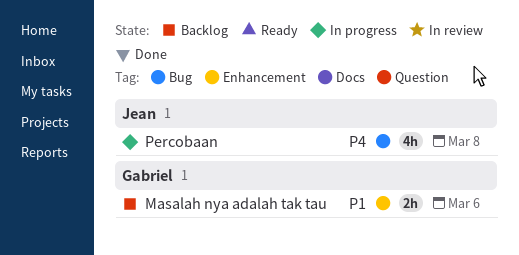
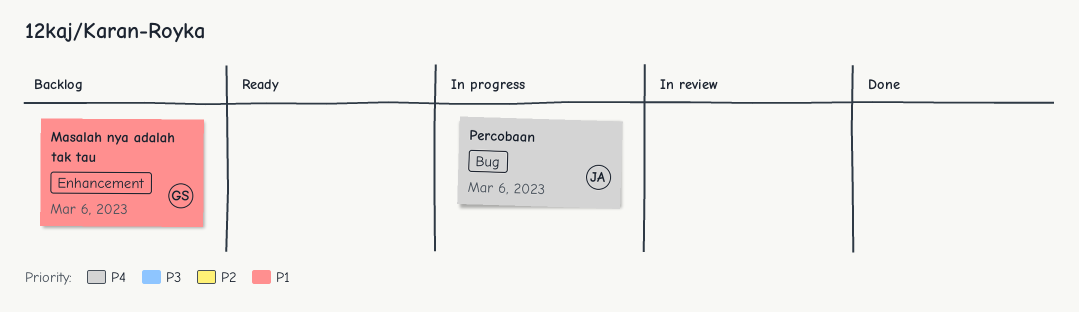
Percobaan, due: Mar 8 -> Mar 6

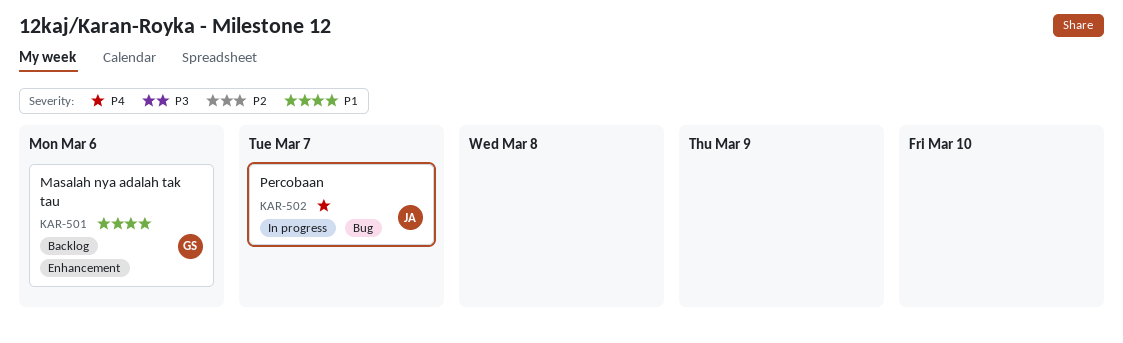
Percobaan, due: Mar 6 -> Mar 7

